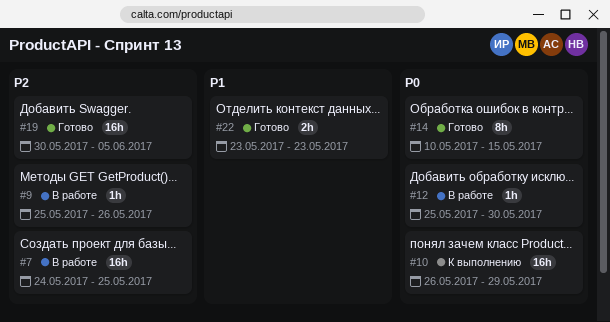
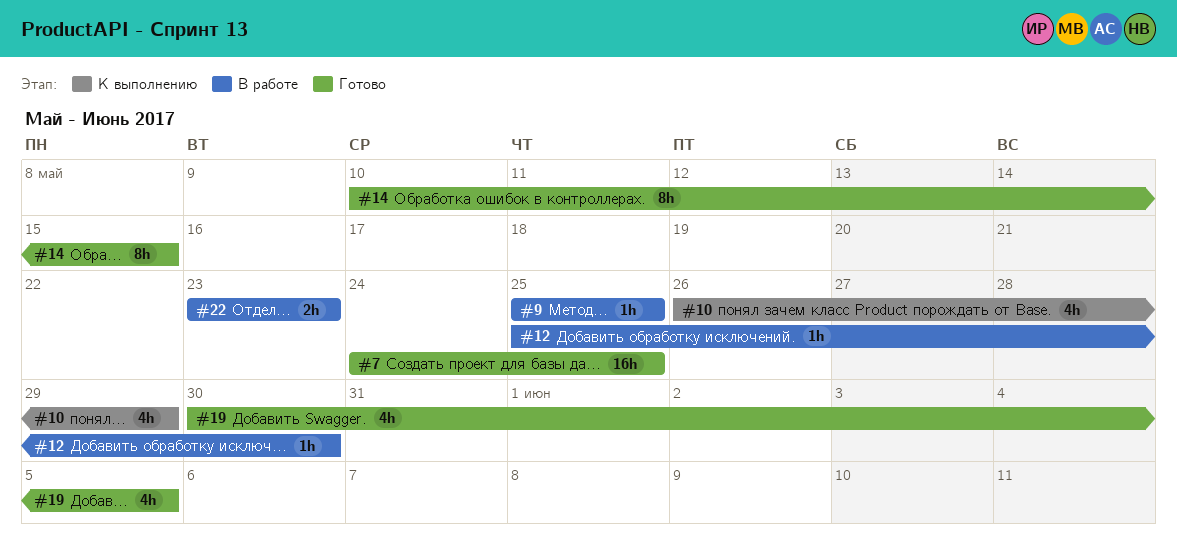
#7, status: В работе -> Готово
#9, due: May 26 -> May 25
#10, estimate: 16h -> 4h
#19, estimate: 16h -> 4h
#22, status: Готово -> В работе

